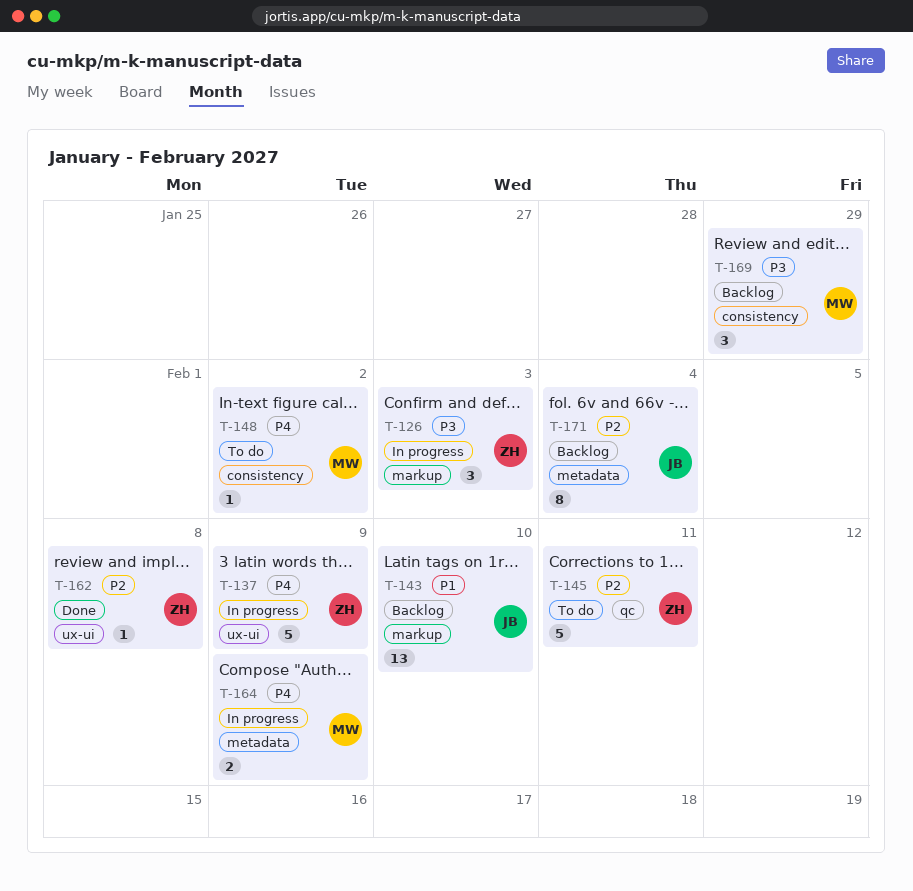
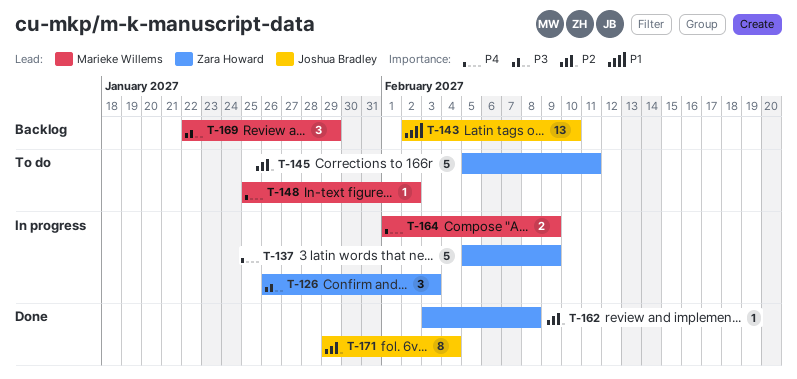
T-171, status: Backlog -> Done

